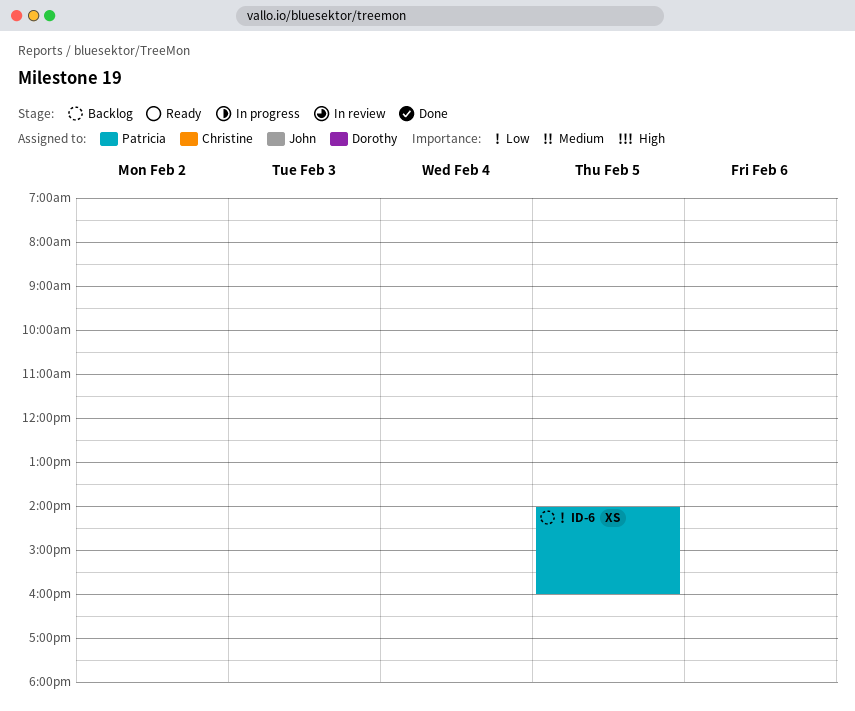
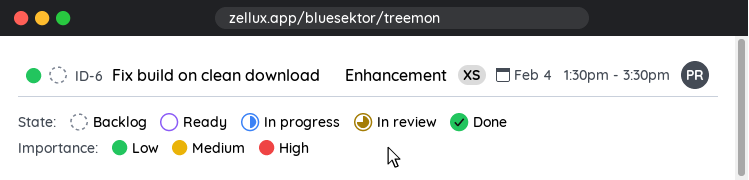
ID-6, day: Feb 5 -> Feb 4
ID-6, begins: 14:00 -> 13:30
ID-6, ends: 16:00 -> 15:30

